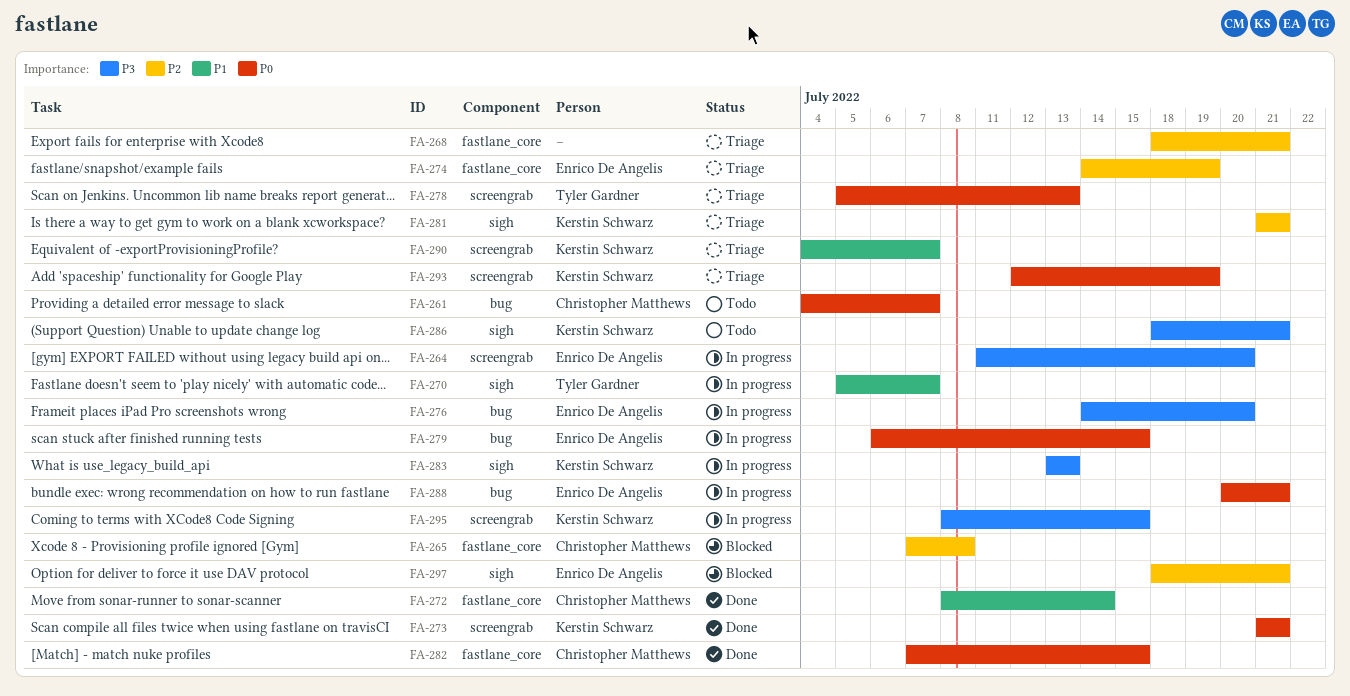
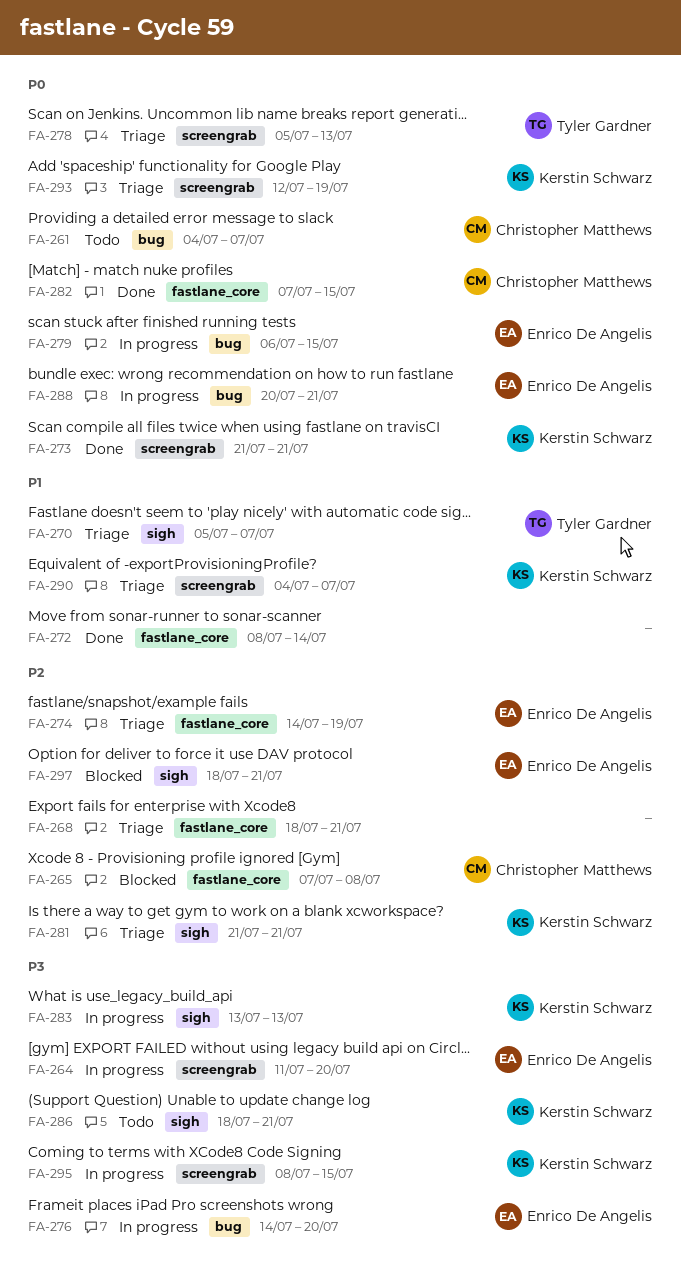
FA-270, status: In progress -> Triage
FA-272, owner: Christopher Matthews -> none

